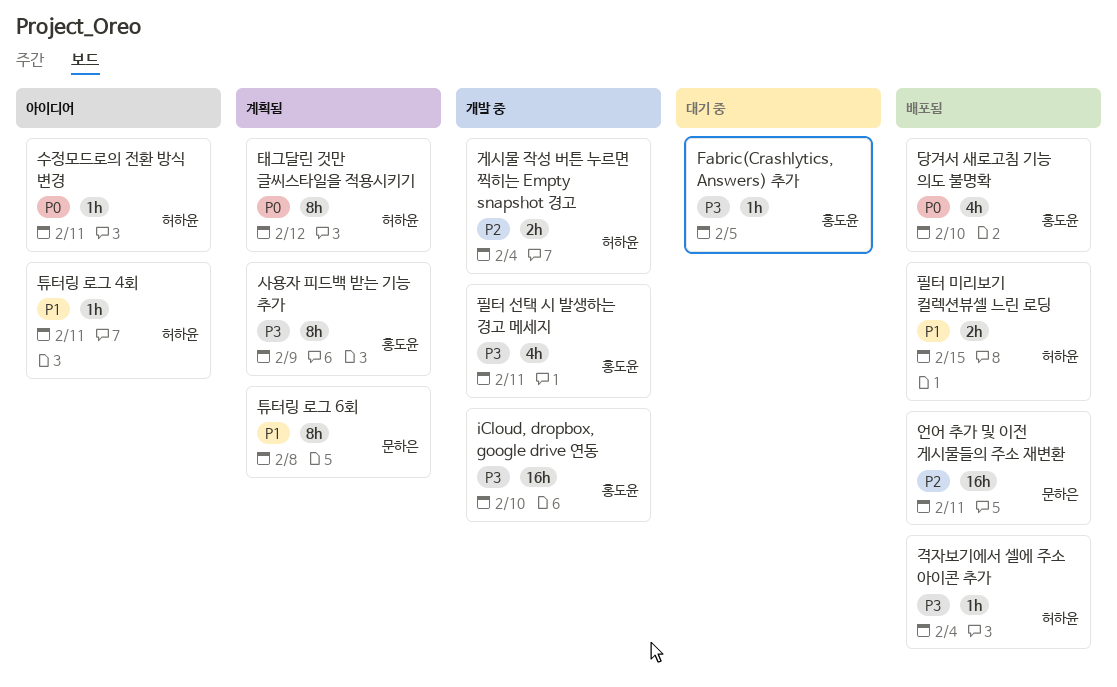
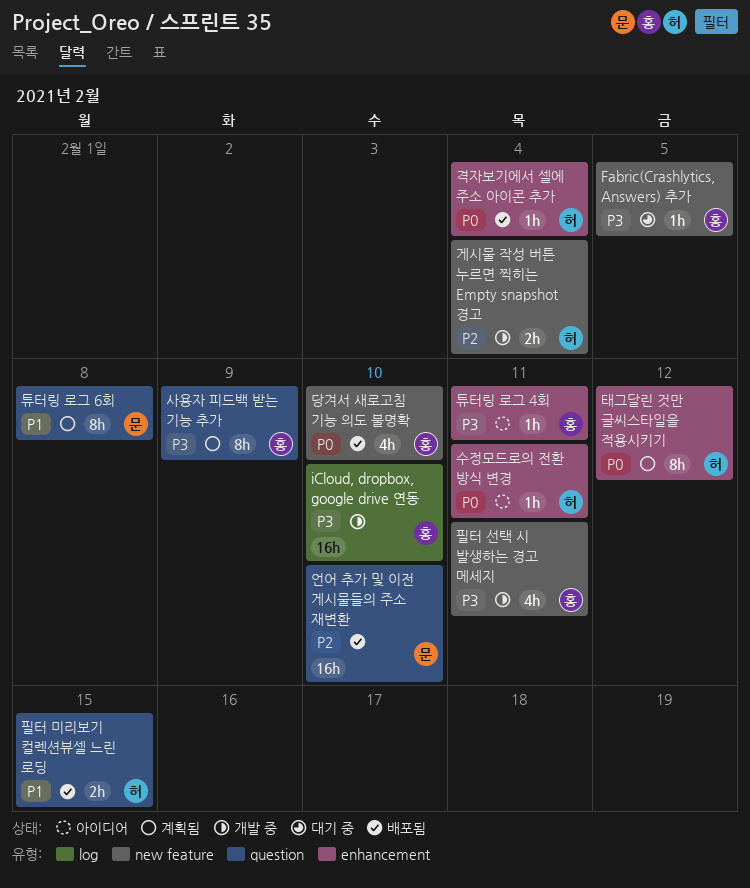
격자보기에서 셀에 주소 아이콘 추가, priority: P3 -> P0
언어 추가 및 이전 게시물들의 주소 재변환, due: Feb 11 -> Feb 10
튜터링 로그 4회, owner: 허하윤 -> 홍도윤
튜터링 로그 4회, priority: P1 -> P3

